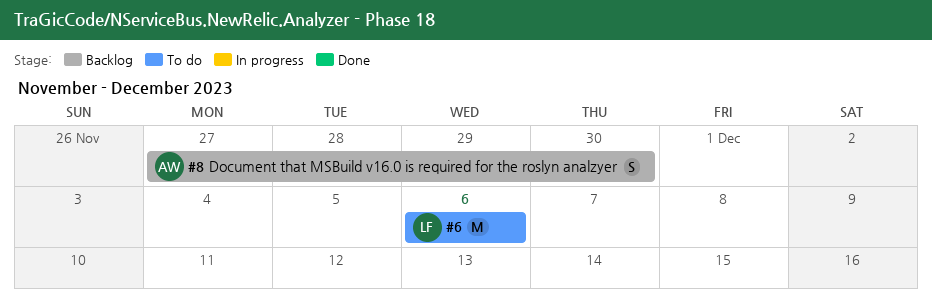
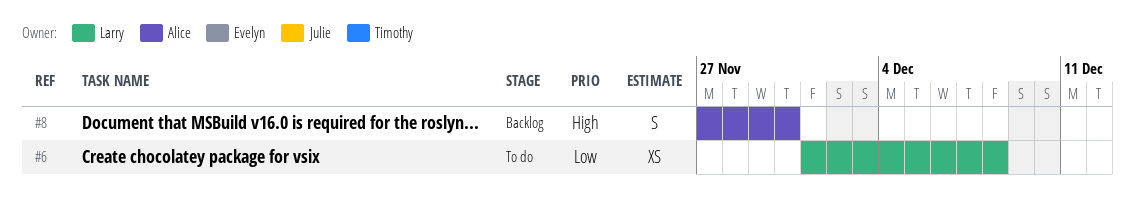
#6, estimate: M -> XS
#6, start: Dec 6 -> Dec 1
#6, due: Dec 6 -> Dec 8

